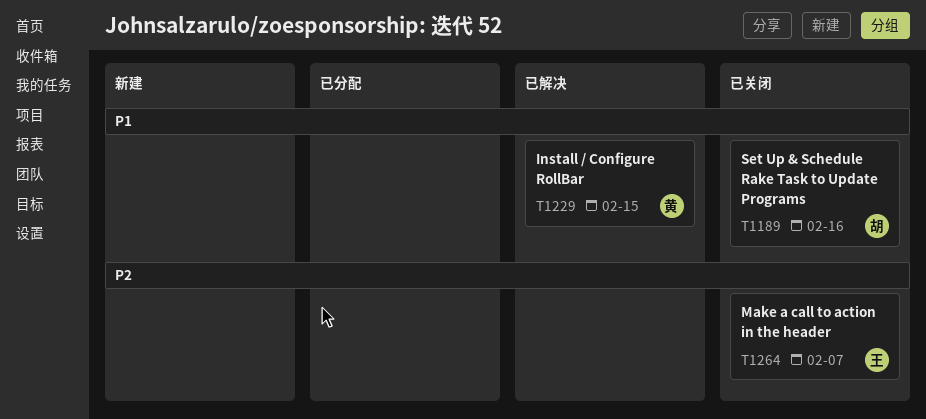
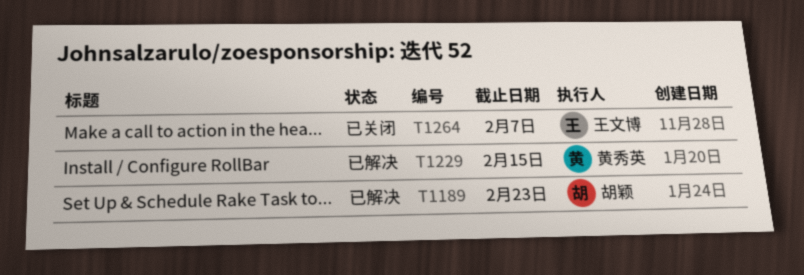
T1189, status: 已关闭 -> 已解决
T1189, due: Feb 16 -> Feb 23

